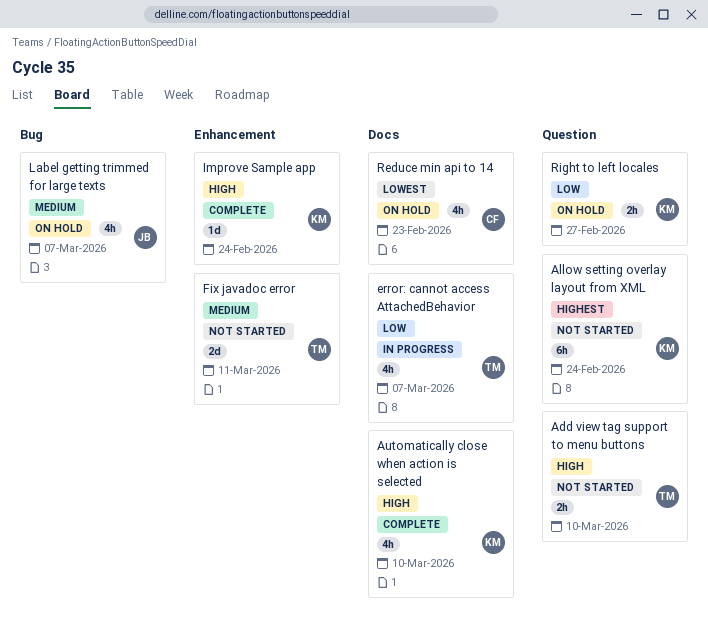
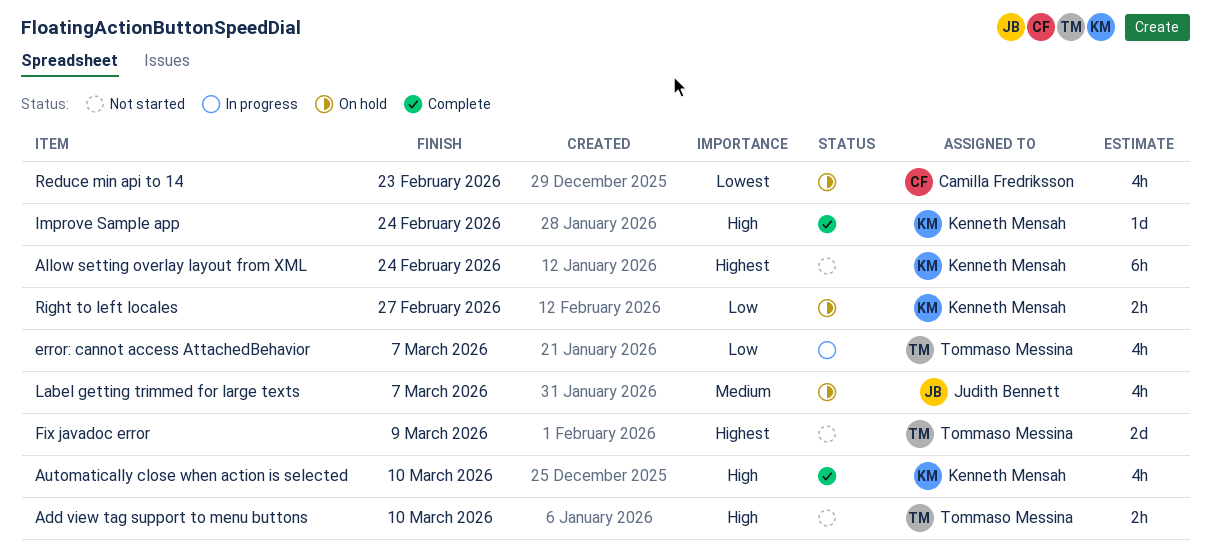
Fix javadoc error, priority: Medium -> Highest
Fix javadoc error, due: Mar 11 -> Mar 9

